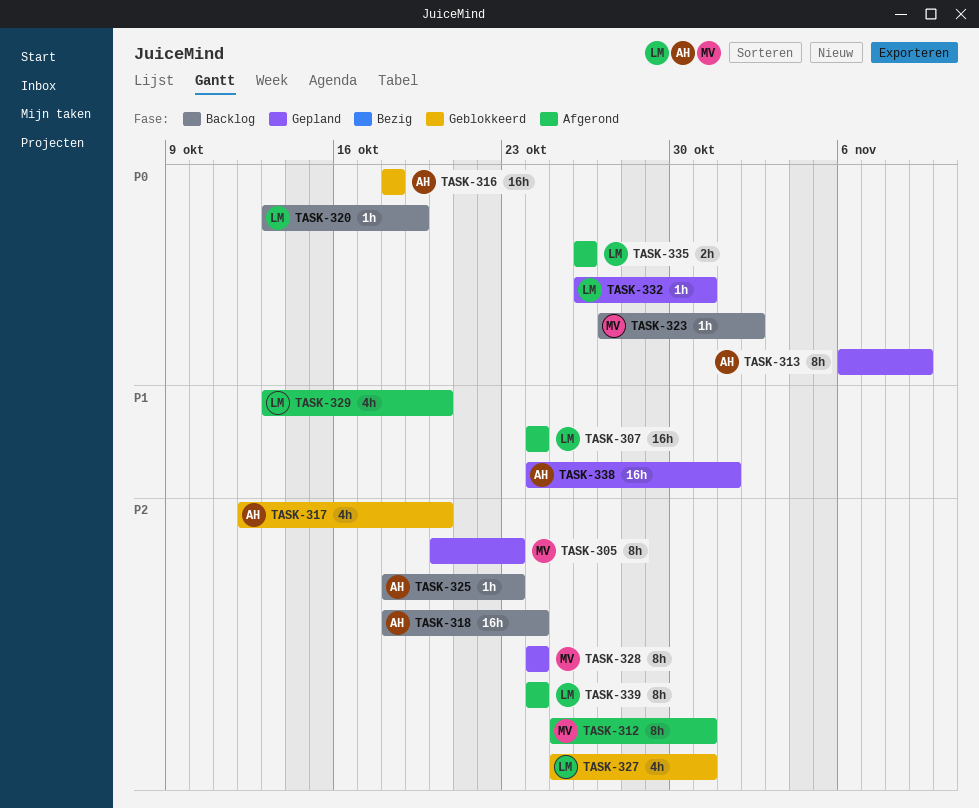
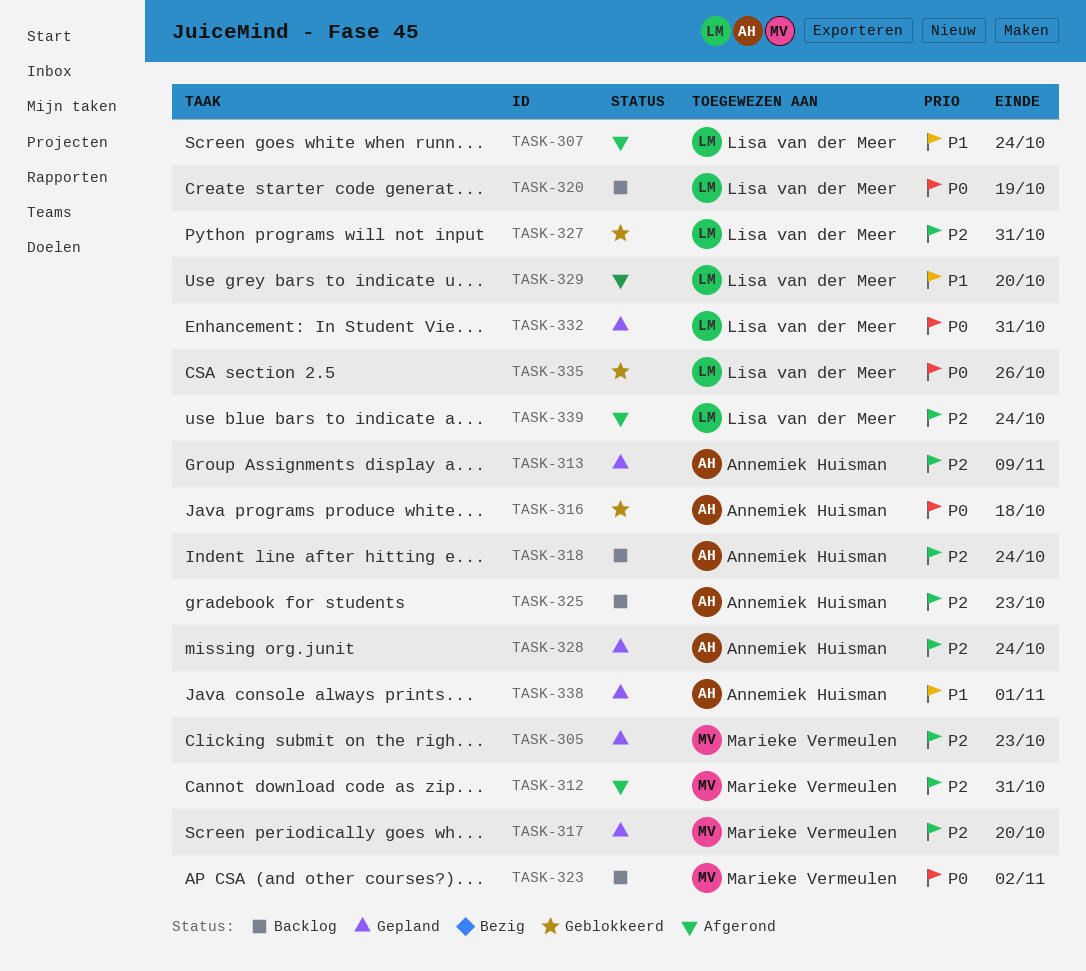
TASK-313, priority: P0 -> P2
TASK-317, status: Geblokkeerd -> Gepland
TASK-317, owner: Annemiek Huisman -> Marieke Vermeulen
TASK-328, owner: Marieke Vermeulen -> Annemiek Huisman
TASK-335, status: Afgerond -> Geblokkeerd

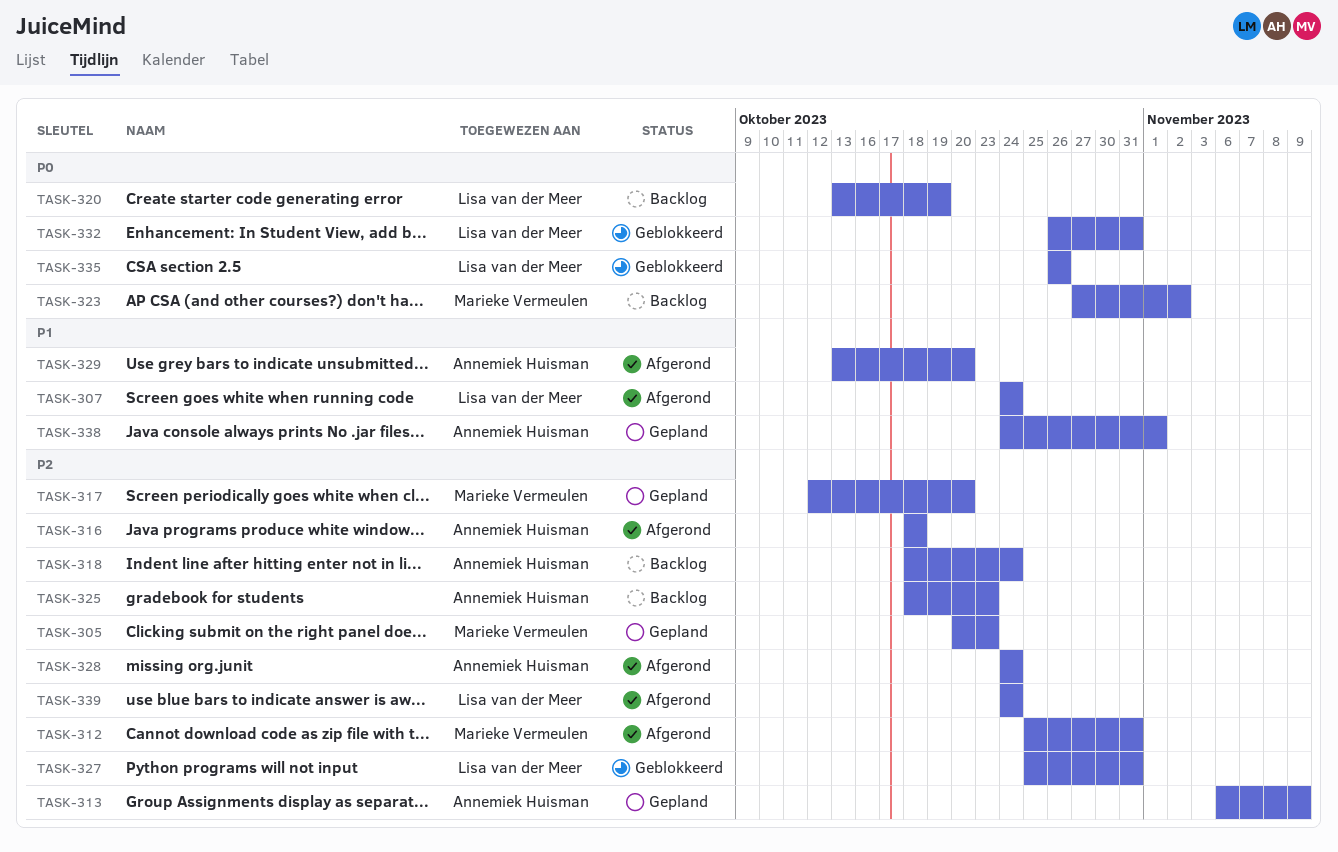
TASK-316, status: Geblokkeerd -> Afgerond
TASK-316, priority: P0 -> P2
TASK-328, status: Gepland -> Afgerond
TASK-329, owner: Lisa van der Meer -> Annemiek Huisman
TASK-332, status: Gepland -> Geblokkeerd

